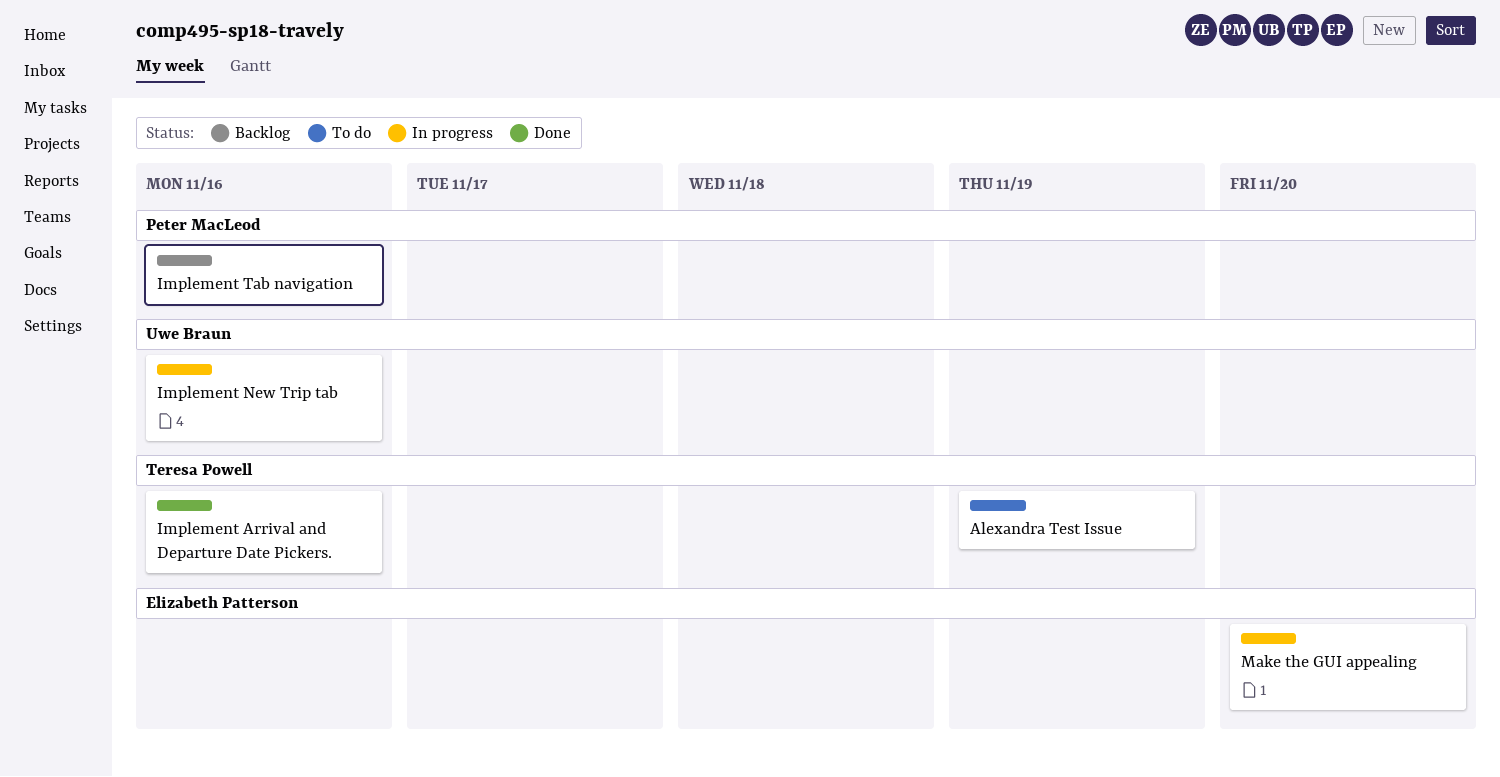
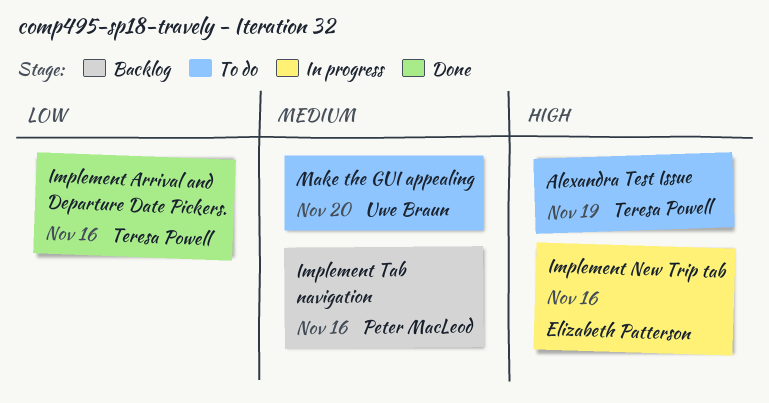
Implement New Trip tab, owner: Uwe Braun -> Elizabeth Patterson
Make the GUI appealing, status: In progress -> To do
Make the GUI appealing, owner: Elizabeth Patterson -> Uwe Braun

